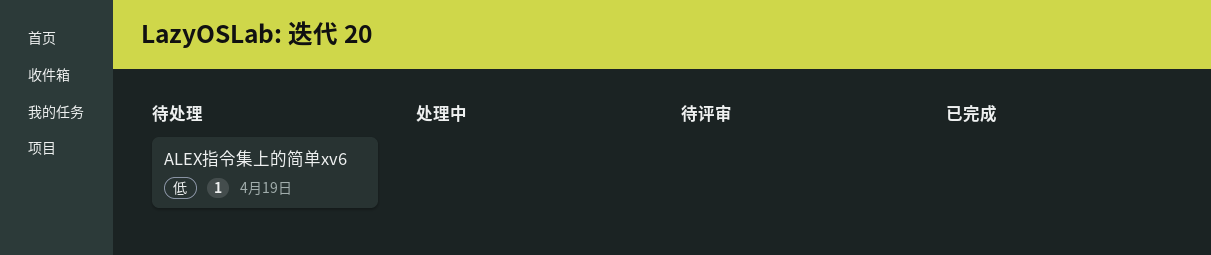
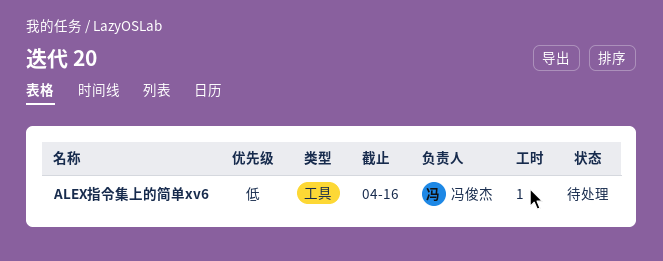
ALEX指令集上的简单xv6, due: Apr 19 -> Apr 16

